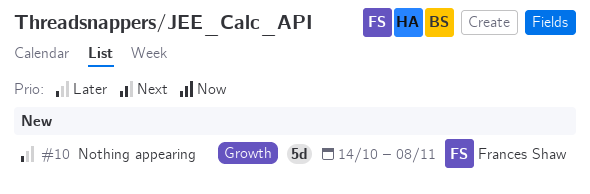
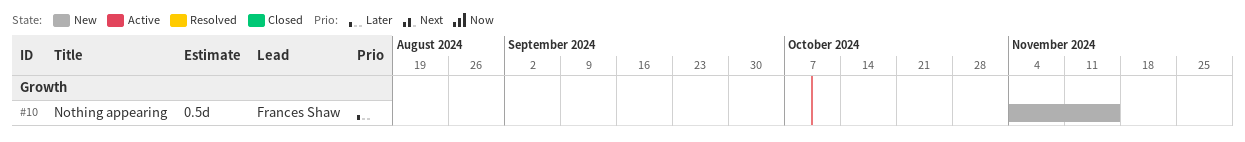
#10, estimate: 5d -> 0.5d
#10, start: Oct 14 -> Nov 4
#10, due: Nov 8 -> Nov 15

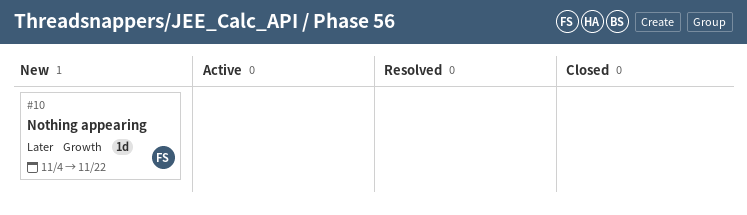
#10, estimate: 0.5d -> 1d
#10, due: Nov 15 -> Nov 22

